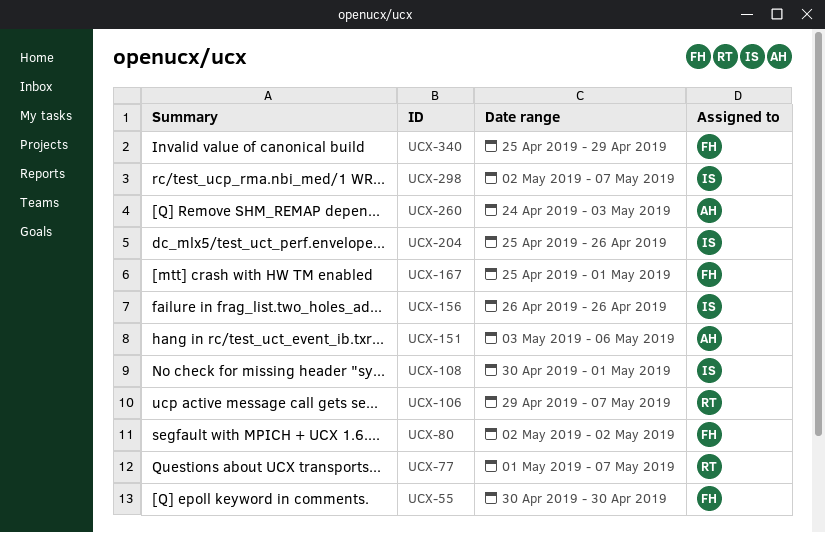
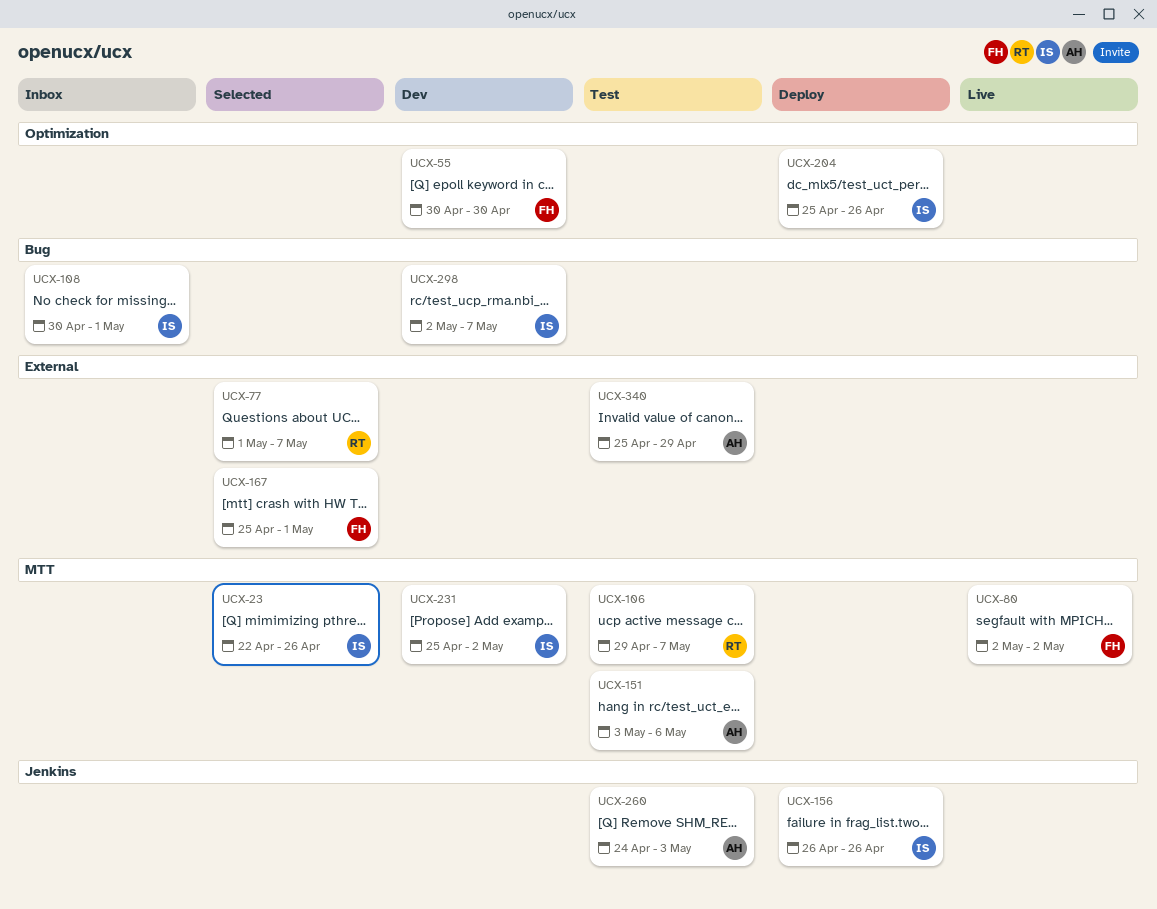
UCX-23: none -> present
UCX-231: none -> present
UCX-340, owner: FH -> AH

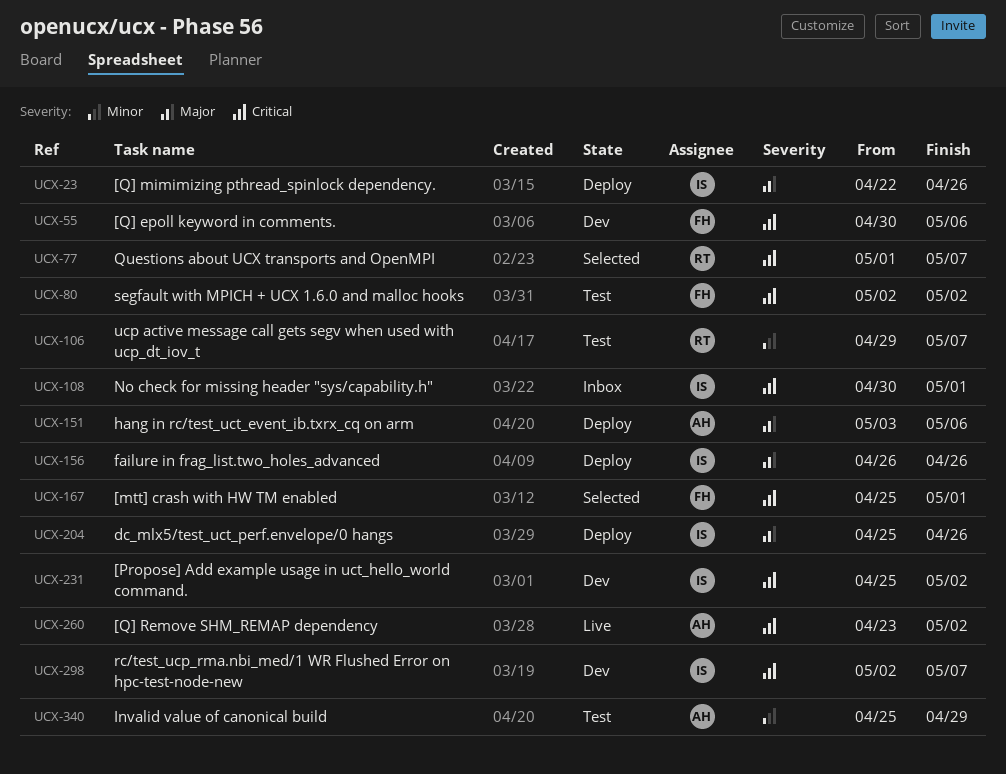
UCX-23, status: Selected -> Deploy
UCX-55, due: Apr 30 -> May 6
UCX-80, status: Live -> Test
UCX-151, status: Test -> Deploy
UCX-260, status: Test -> Live
UCX-260, start: Apr 24 -> Apr 23
UCX-260, due: May 3 -> May 2

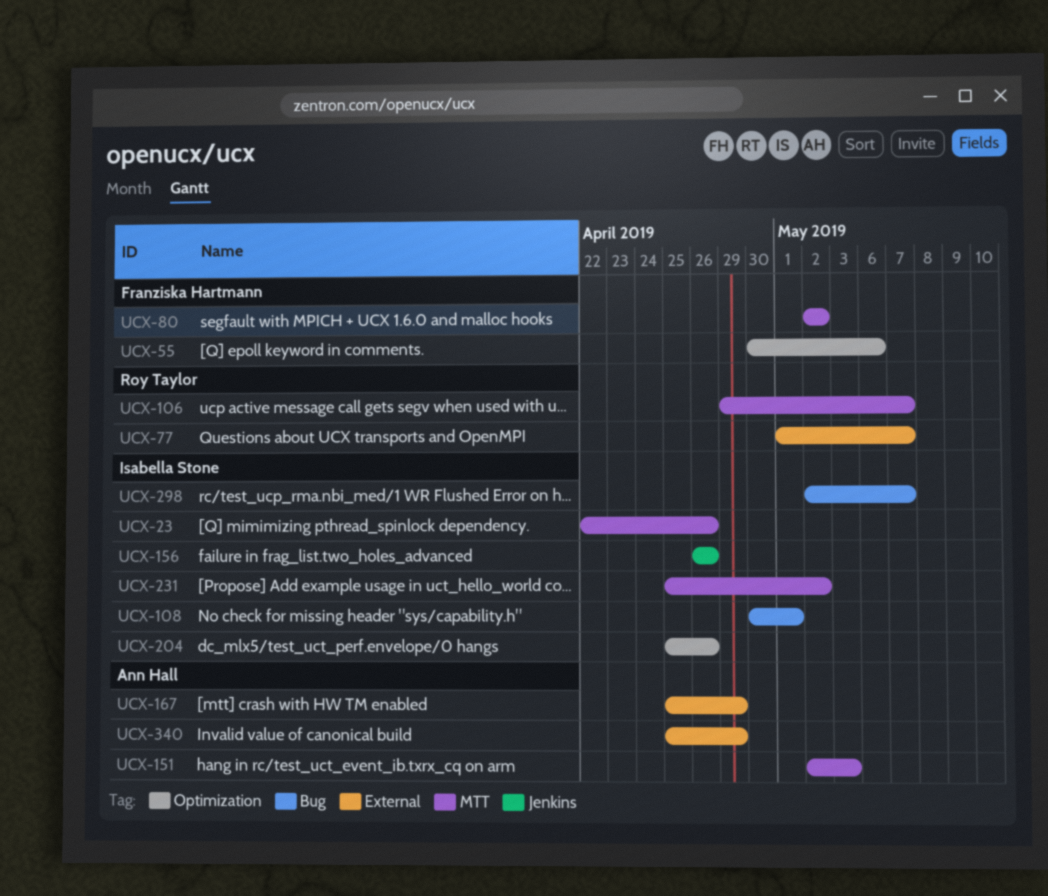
UCX-151, start: May 3 -> May 2
UCX-151, due: May 6 -> May 3
UCX-167, owner: Franziska Hartmann -> Ann Hall
UCX-167, due: May 1 -> Apr 29
UCX-260: present -> none

